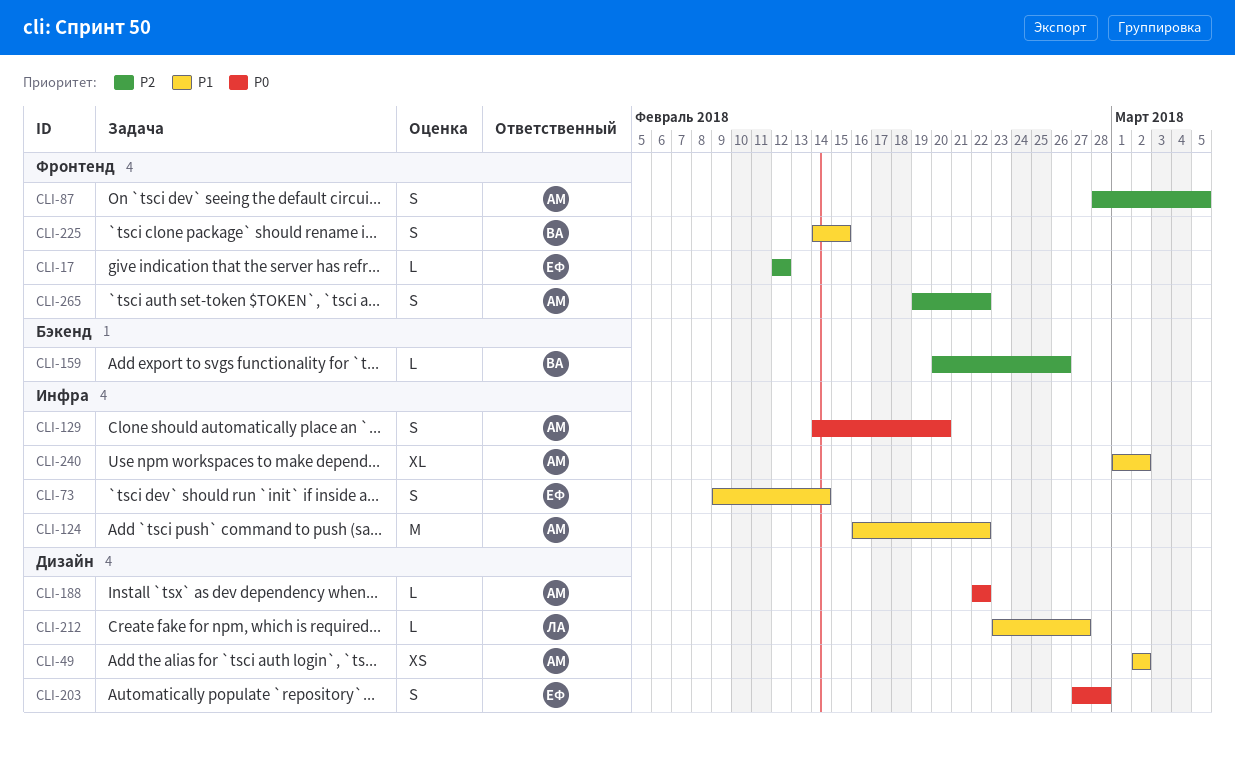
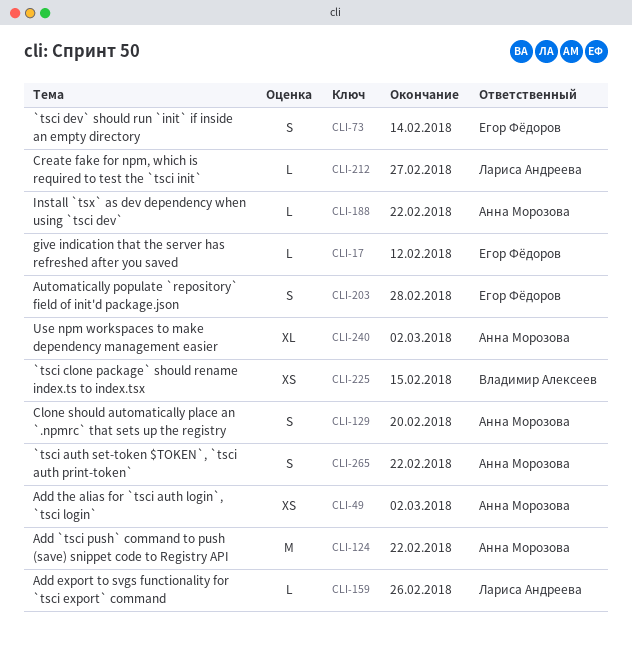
CLI-87: present -> none
CLI-159, owner: Владимир Алексеев -> Лариса Андреева
CLI-225, estimate: S -> XS

